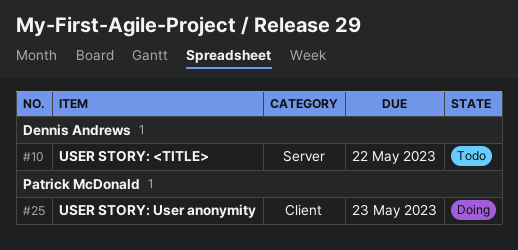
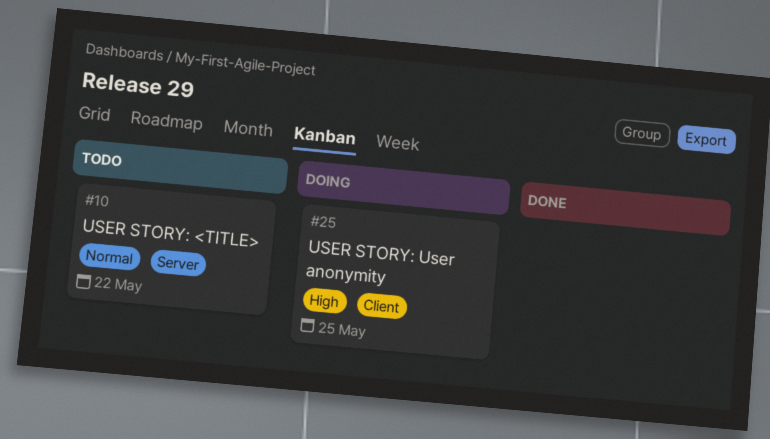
#25, due: May 23 -> May 25

